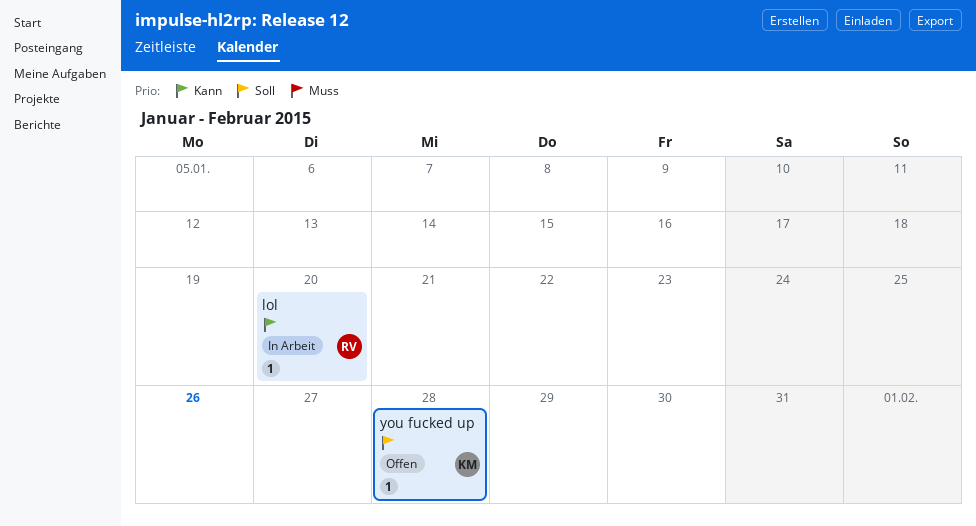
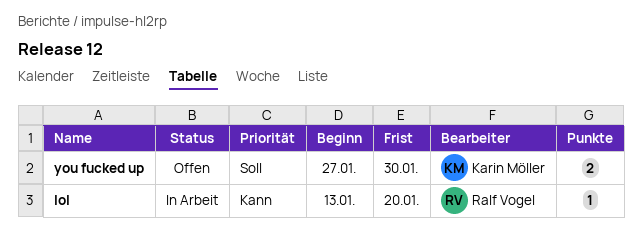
you fucked up, estimate: 1 -> 2
you fucked up, due: Jan 28 -> Jan 30

